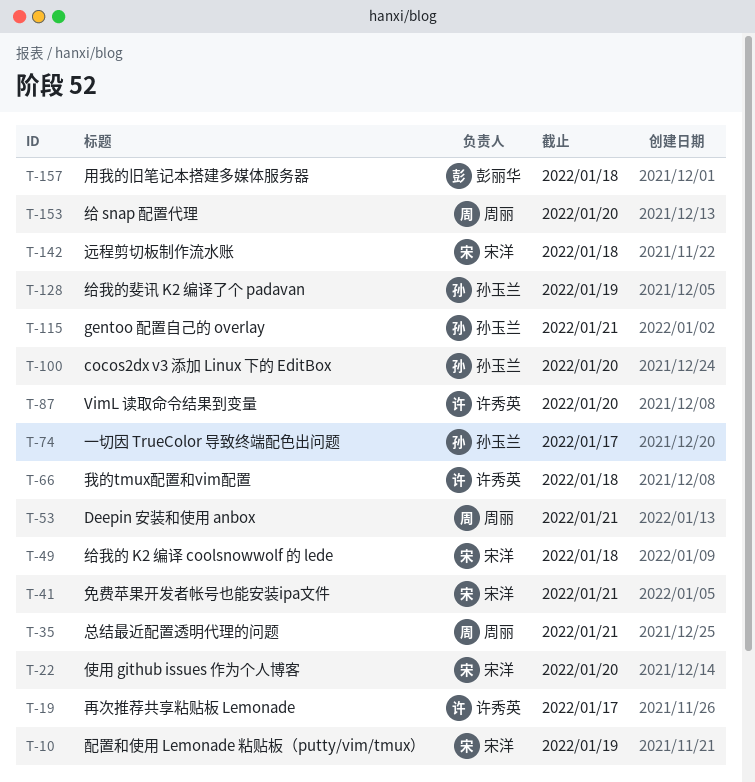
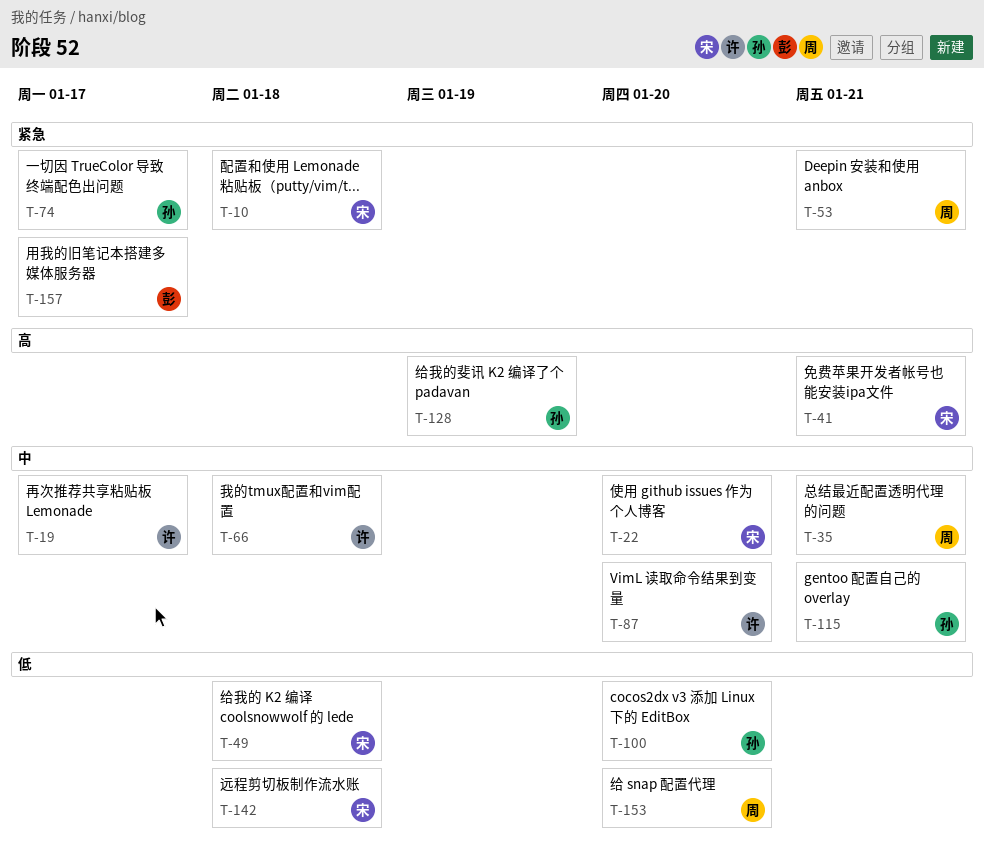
T-10, due: Jan 19 -> Jan 18
T-157, due: Jan 18 -> Jan 17

